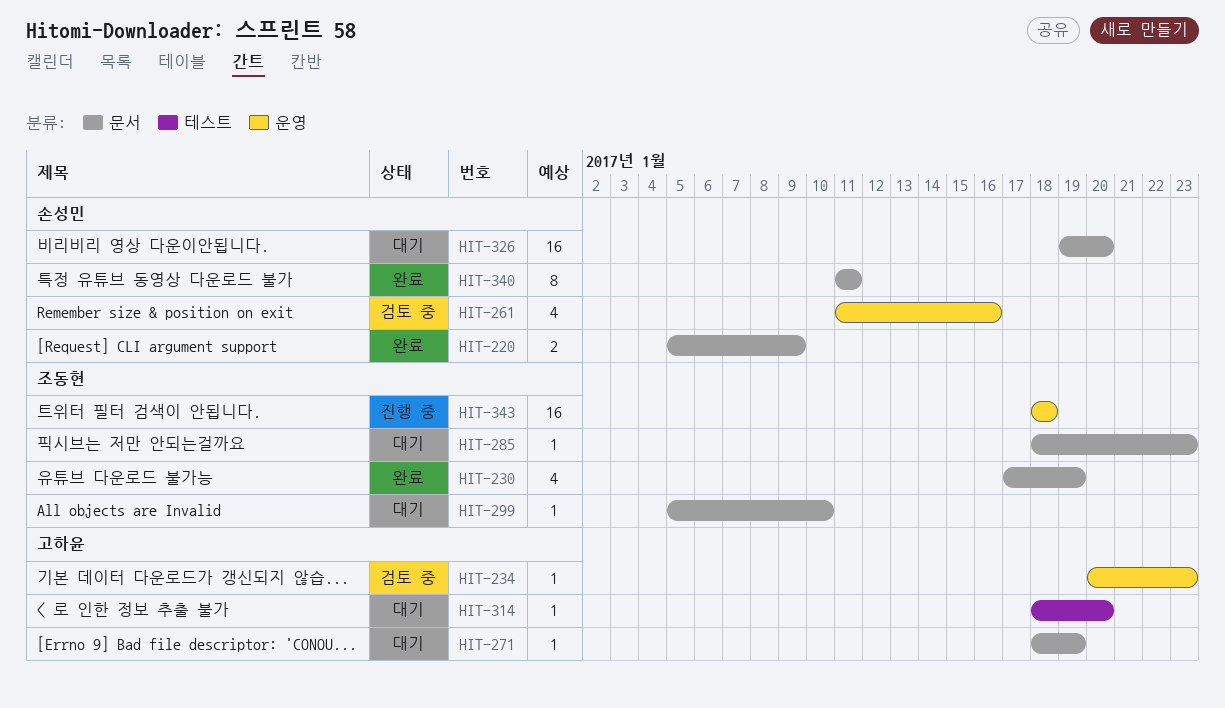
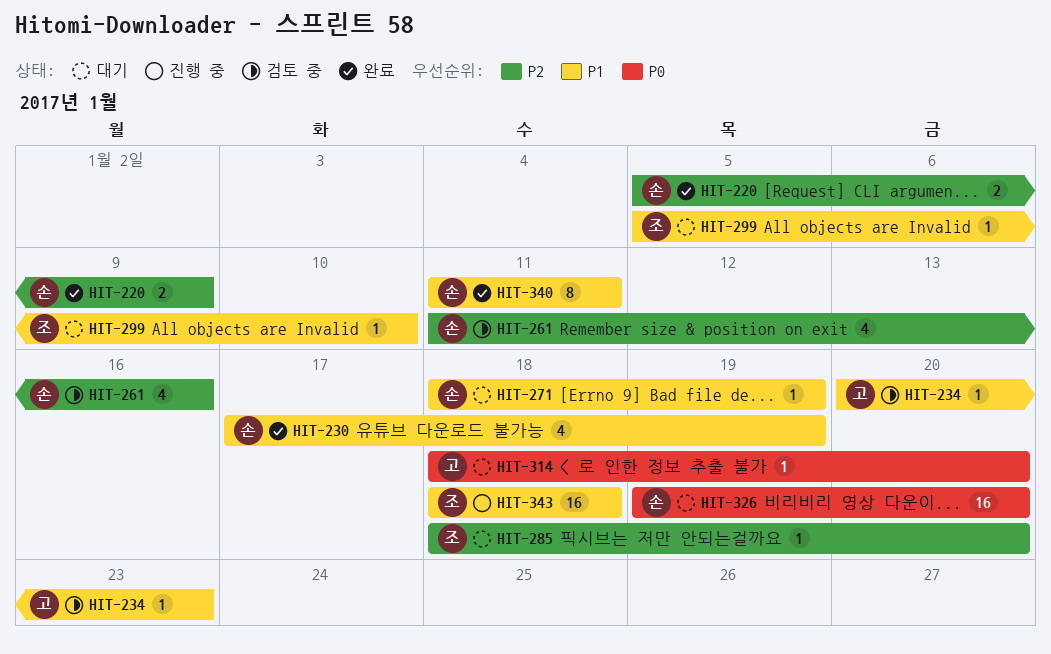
HIT-230, owner: 조동현 -> 손성민
HIT-271, owner: 고하윤 -> 손성민
HIT-285, due: Jan 23 -> Jan 20

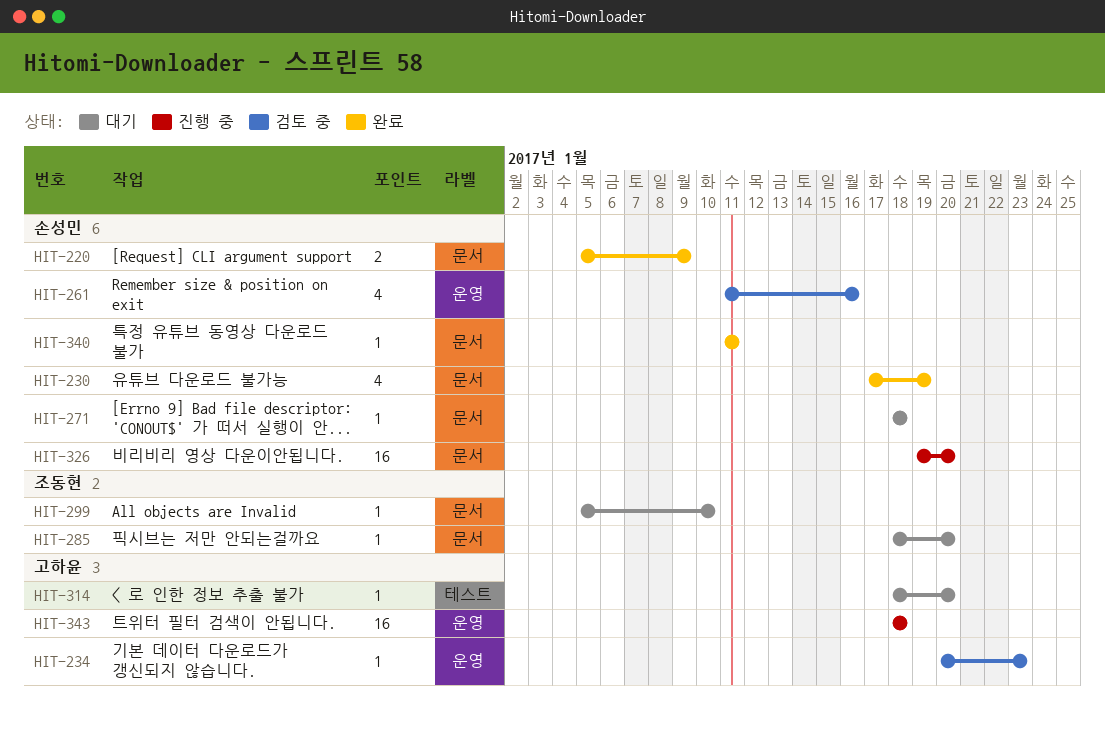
HIT-271, due: Jan 19 -> Jan 18
HIT-326, status: 대기 -> 진행 중
HIT-340, estimate: 8 -> 1
HIT-343, owner: 조동현 -> 고하윤

